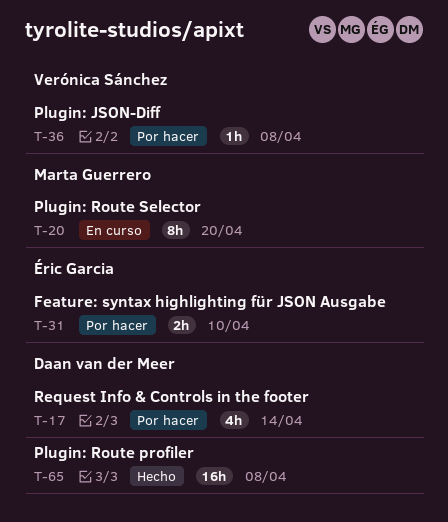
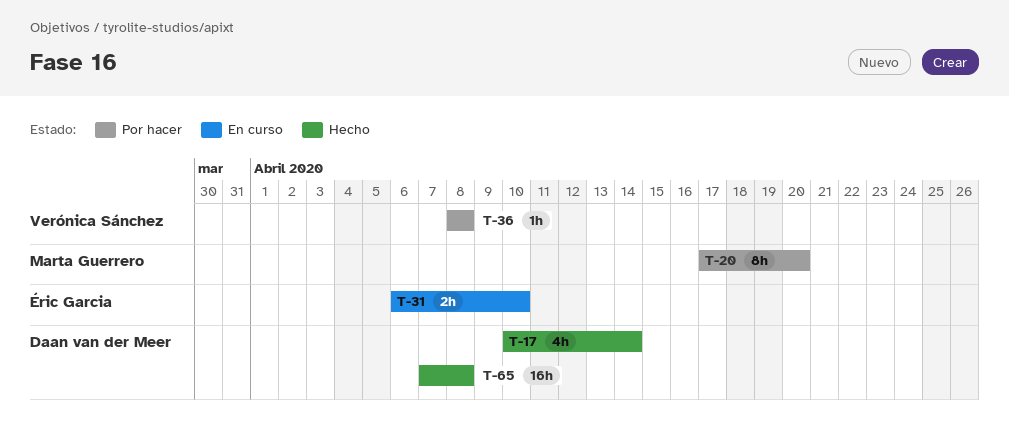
T-17, status: Por hacer -> Hecho
T-20, status: En curso -> Por hacer
T-31, status: Por hacer -> En curso

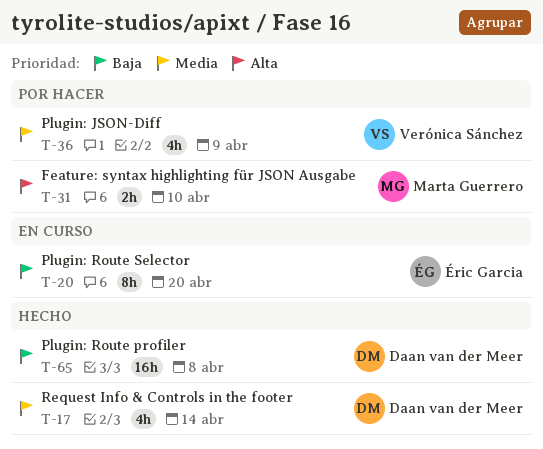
T-20, status: Por hacer -> En curso
T-20, owner: Marta Guerrero -> Éric Garcia
T-31, status: En curso -> Por hacer
T-31, owner: Éric Garcia -> Marta Guerrero
T-36, estimate: 1h -> 4h
T-36, due: Apr 8 -> Apr 9

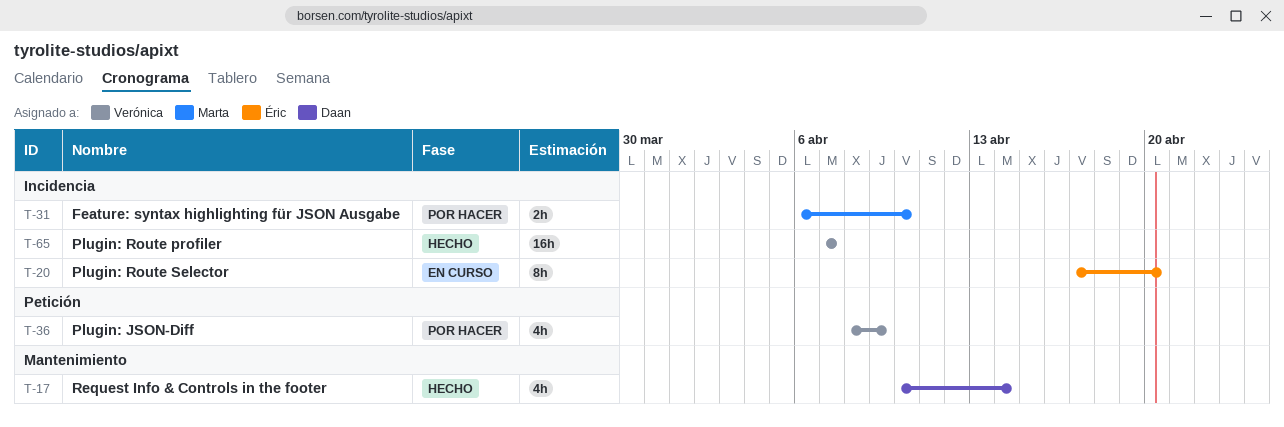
T-65, owner: Daan van der Meer -> Verónica Sánchez
T-65, due: Apr 8 -> Apr 7

